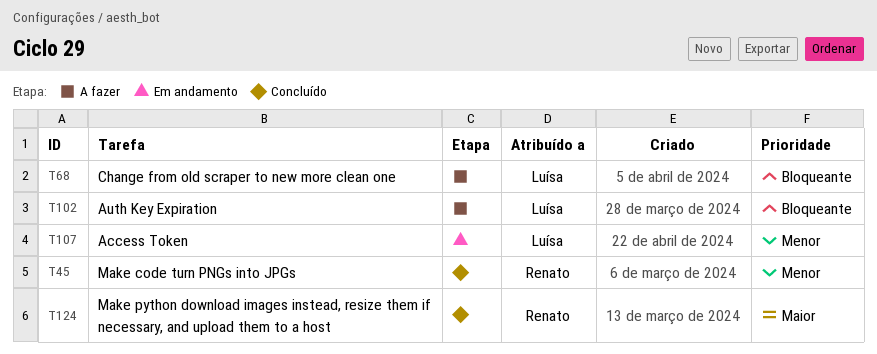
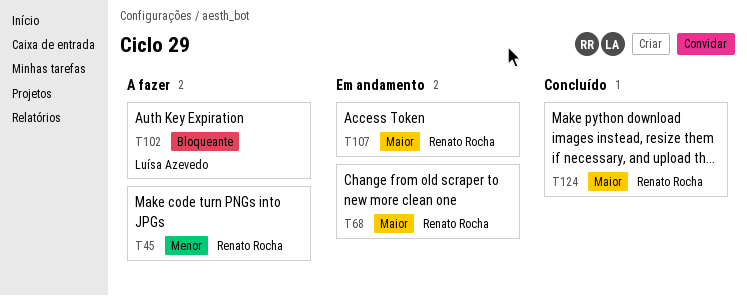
T45, status: Concluído -> A fazer
T68, status: A fazer -> Em andamento
T68, owner: Luísa Azevedo -> Renato Rocha
T68, priority: Bloqueante -> Maior
T107, owner: Luísa Azevedo -> Renato Rocha
T107, priority: Menor -> Maior

